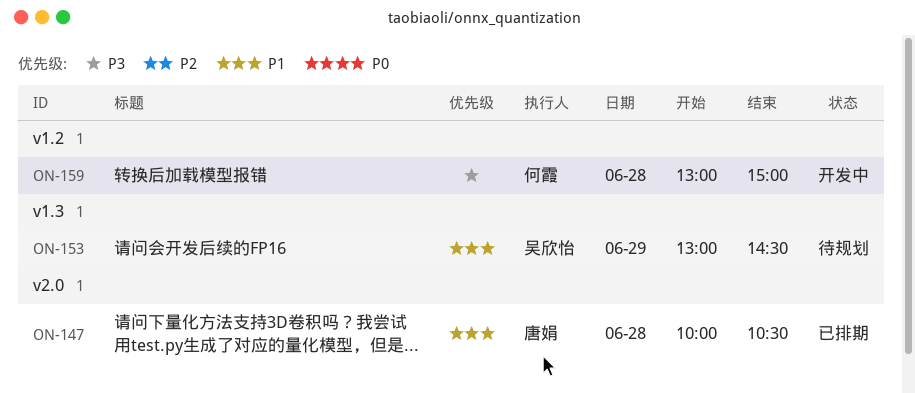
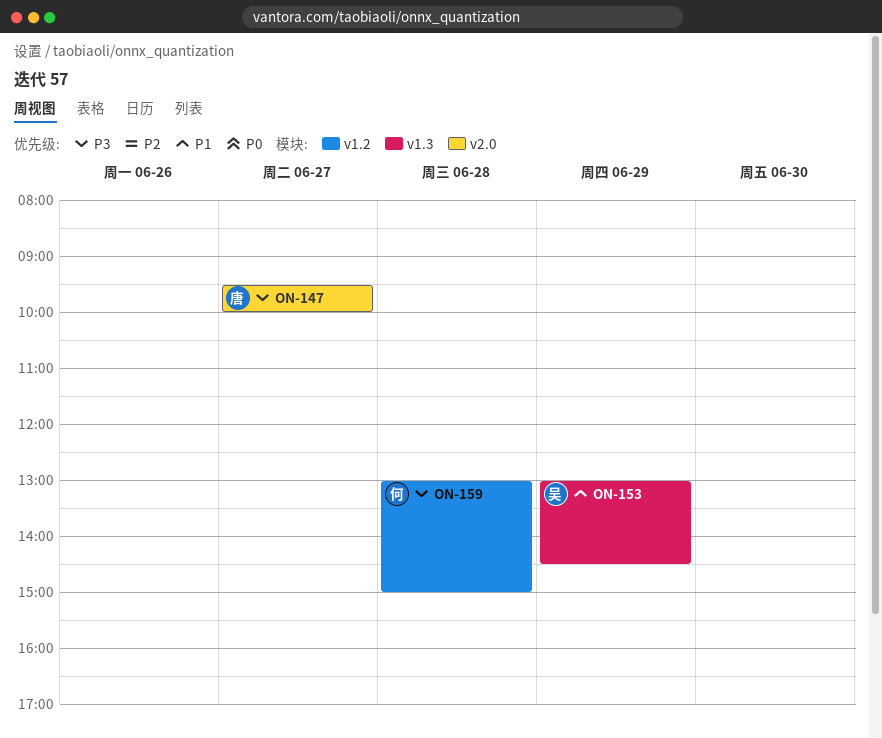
ON-147, priority: P1 -> P3
ON-147, day: Jun 28 -> Jun 27
ON-147, begins: 10:00 -> 09:30
ON-147, ends: 10:30 -> 10:00

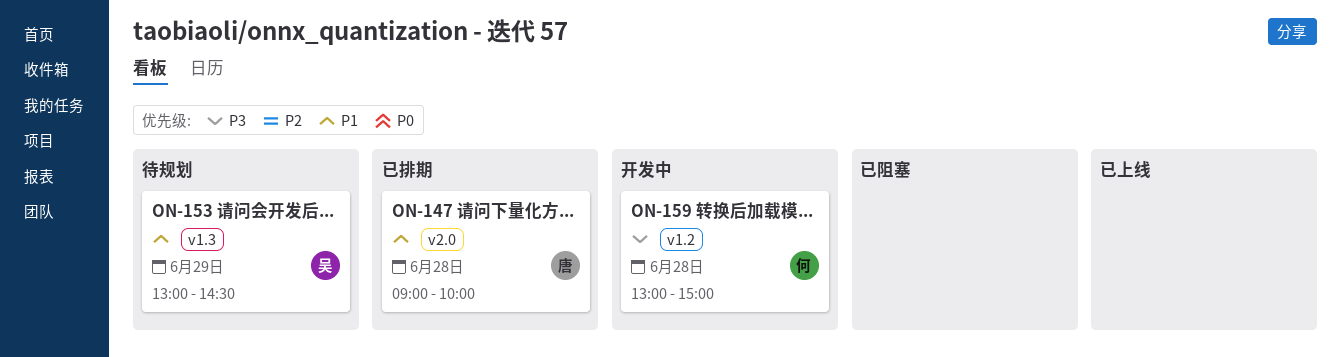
ON-147, priority: P3 -> P1
ON-147, day: Jun 27 -> Jun 28
ON-147, begins: 09:30 -> 09:00

